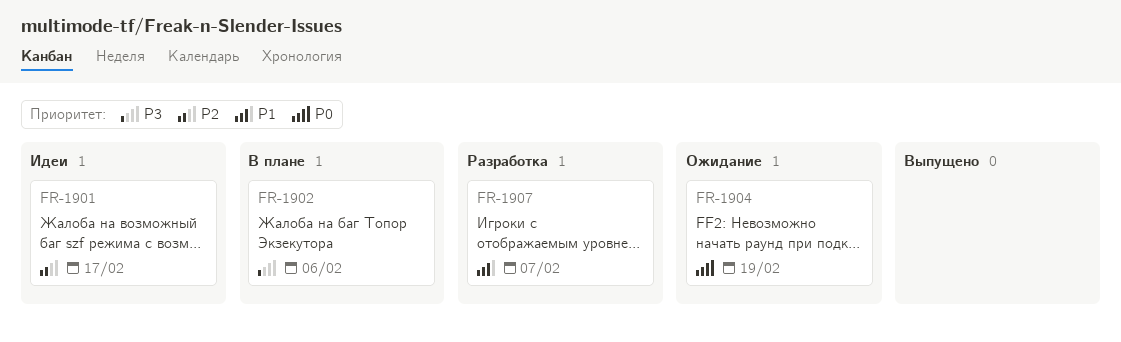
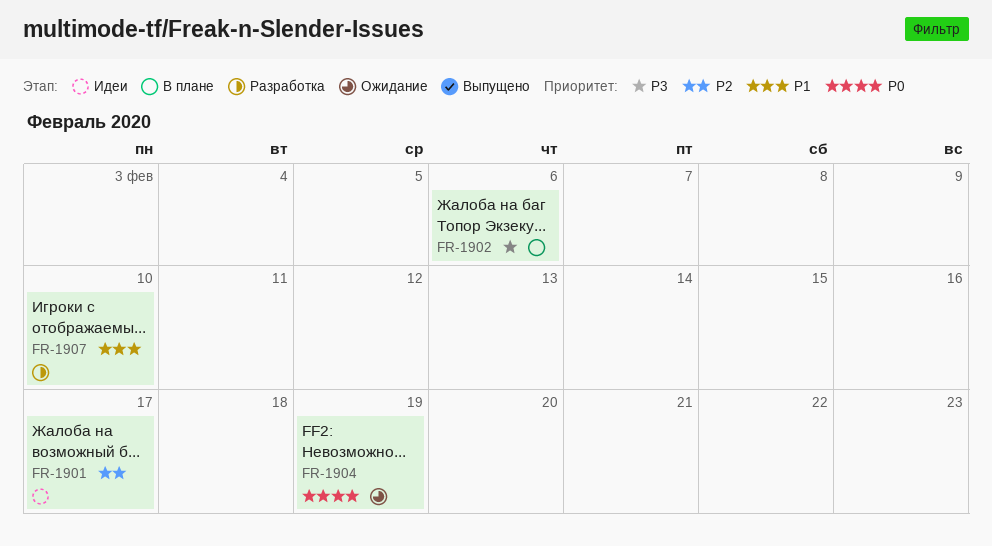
FR-1907, due: Feb 7 -> Feb 10

